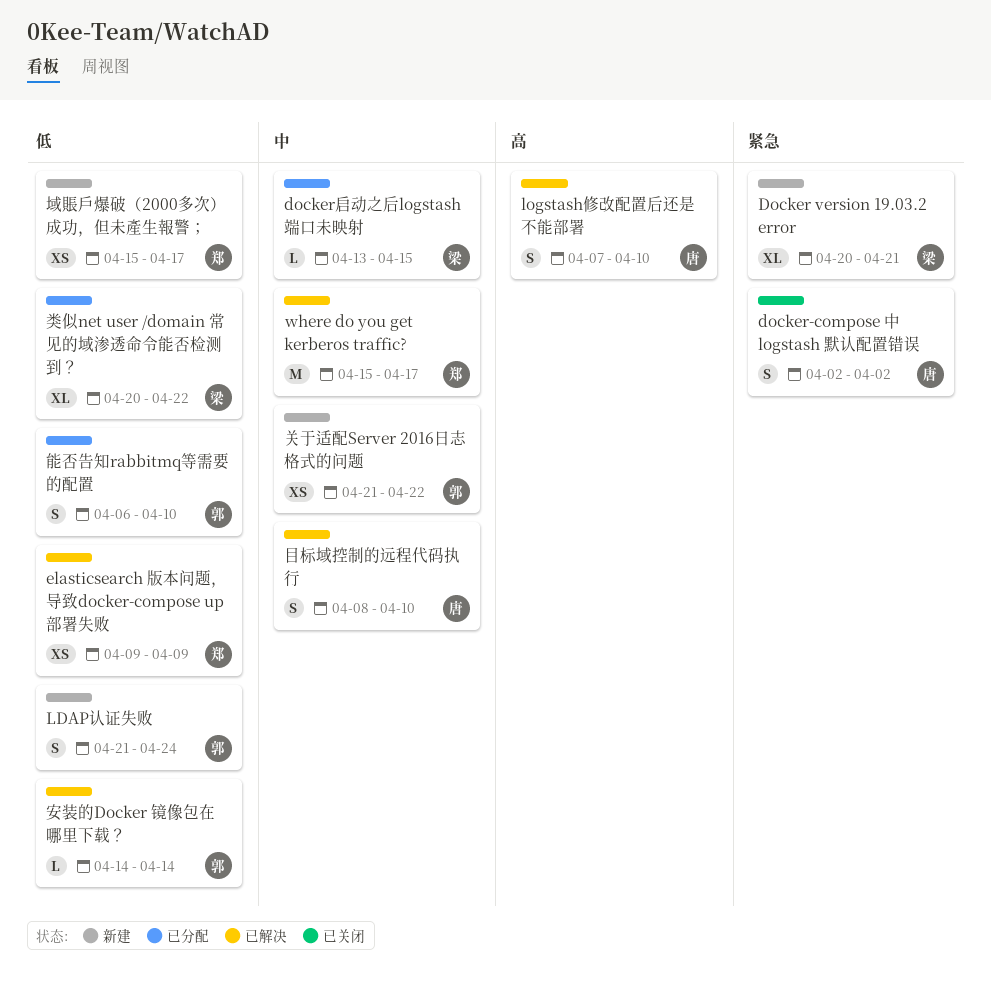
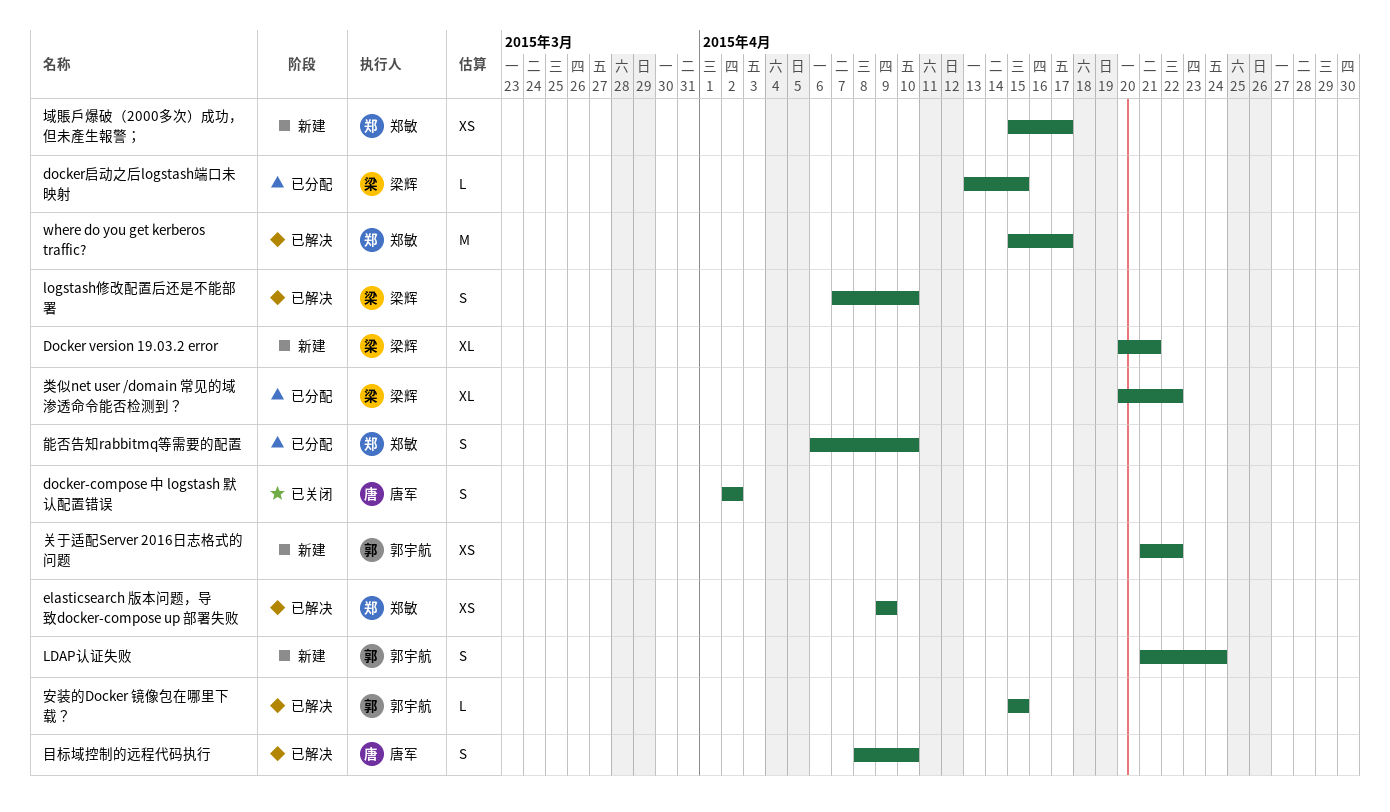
logstash修改配置后还是不能部署, owner: 唐军 -> 梁辉
安装的Docker 镜像包在哪里下载？, start: Apr 14 -> Apr 15
安装的Docker 镜像包在哪里下载？, due: Apr 14 -> Apr 15
能否告知rabbitmq等需要的配置, owner: 郭宇航 -> 郑敏

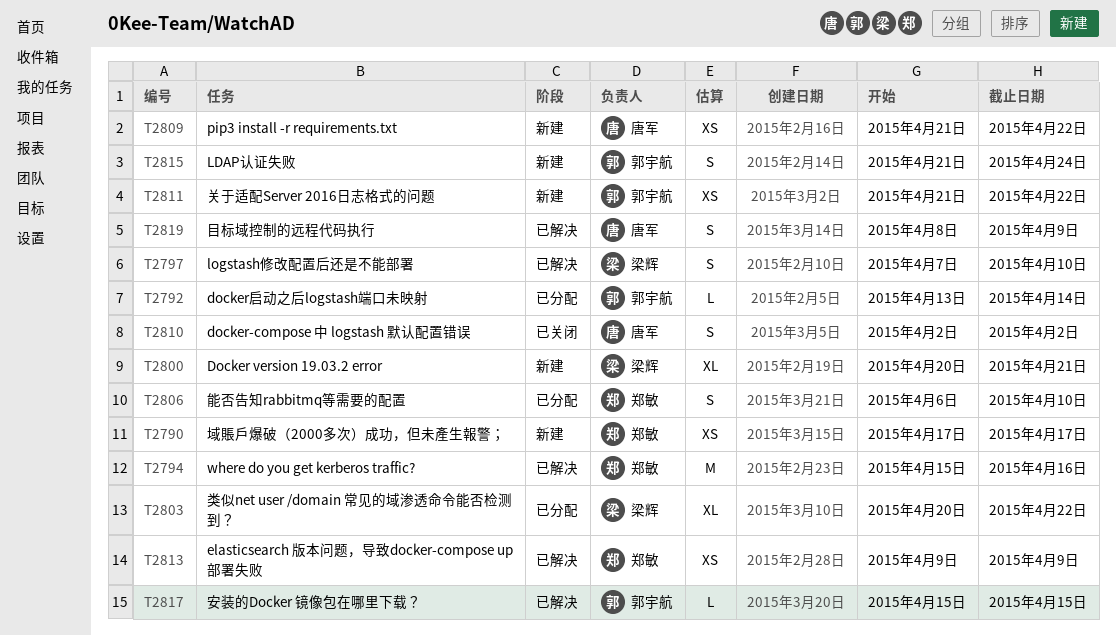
docker启动之后logstash端口未映射, owner: 梁辉 -> 郭宇航
docker启动之后logstash端口未映射, due: Apr 15 -> Apr 14
pip3 install -r requirements.txt: none -> present
where do you get kerberos traffic?, due: Apr 17 -> Apr 16
域賬戶爆破（2000多次）成功，但未產生報警；, start: Apr 15 -> Apr 17
目标域控制的远程代码执行, due: Apr 10 -> Apr 9

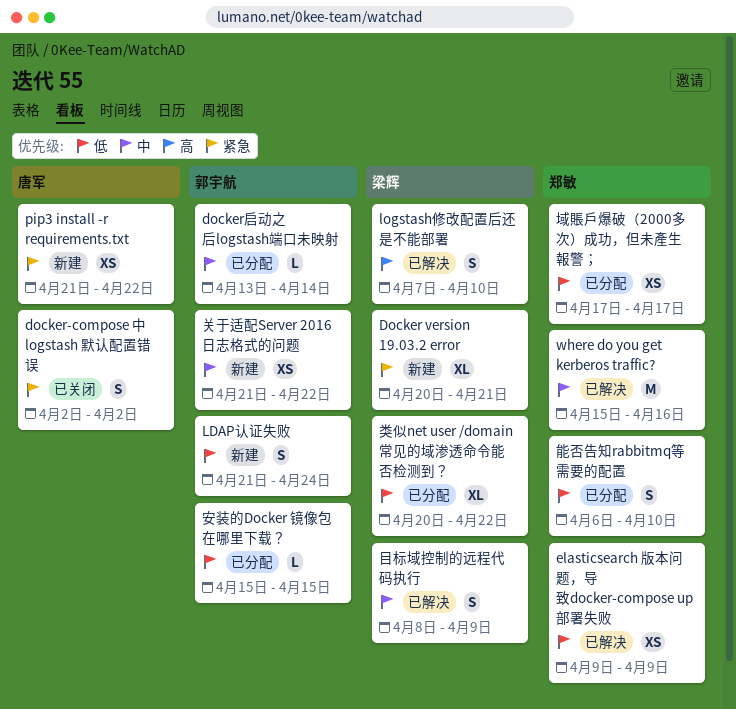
域賬戶爆破（2000多次）成功，但未產生報警；, status: 新建 -> 已分配
安装的Docker 镜像包在哪里下载？, status: 已解决 -> 已分配
目标域控制的远程代码执行, owner: 唐军 -> 梁辉

